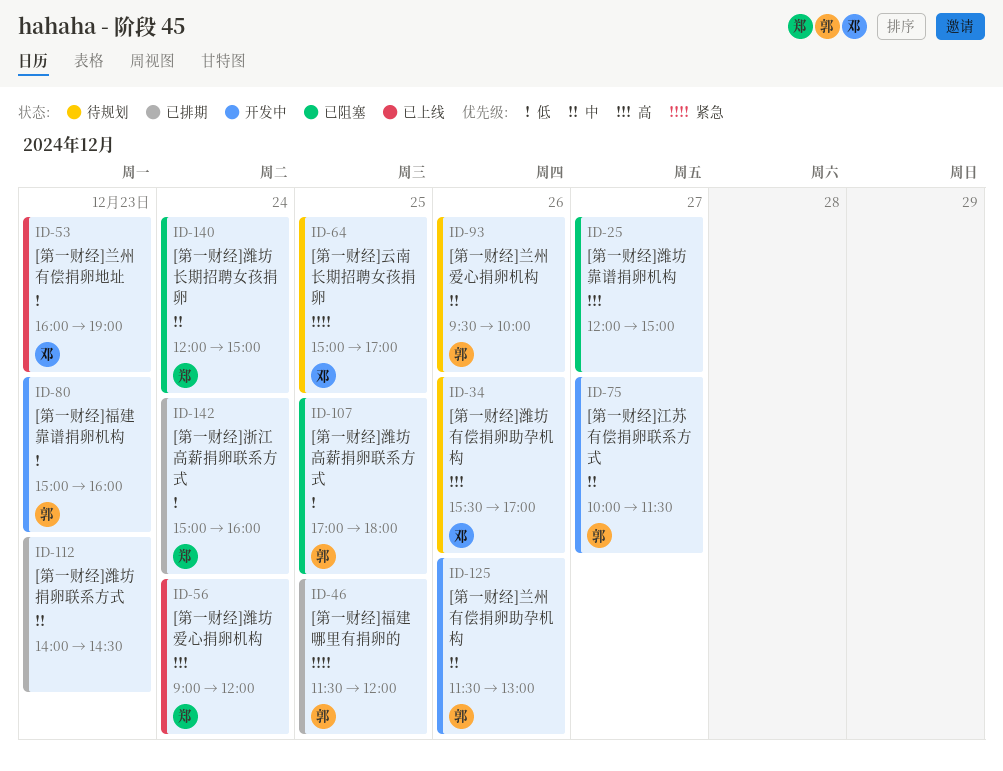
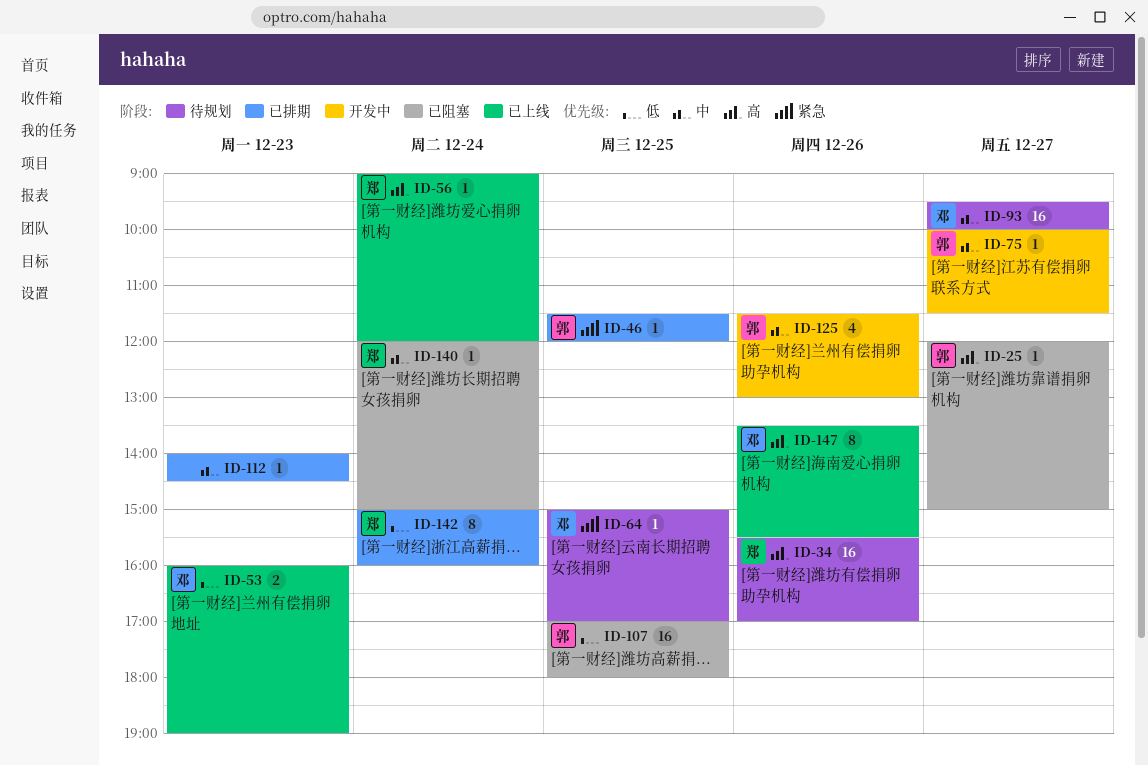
ID-25, owner: none -> 郭
ID-34, owner: 邓 -> 郑
ID-80: present -> none
ID-93, owner: 郭 -> 邓
ID-93, day: Dec 26 -> Dec 27
ID-147: none -> present

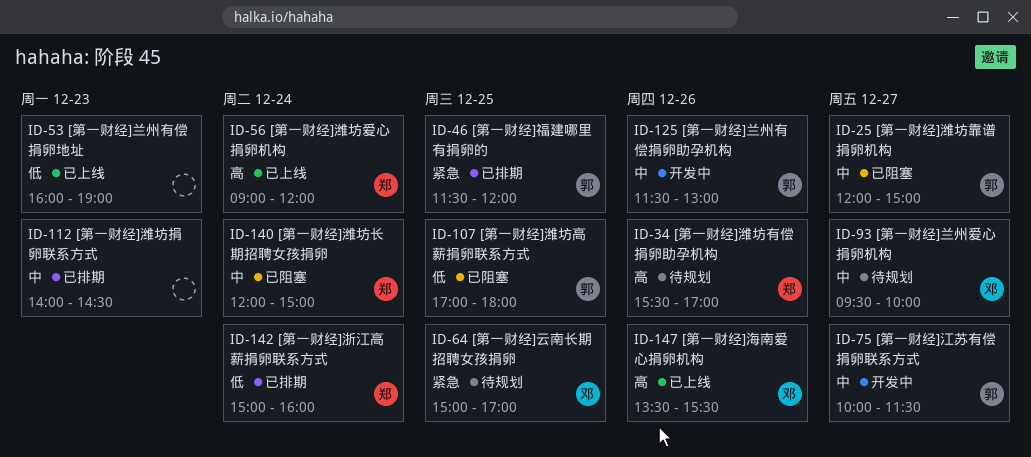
ID-25, priority: 高 -> 中
ID-53, owner: 邓 -> none

